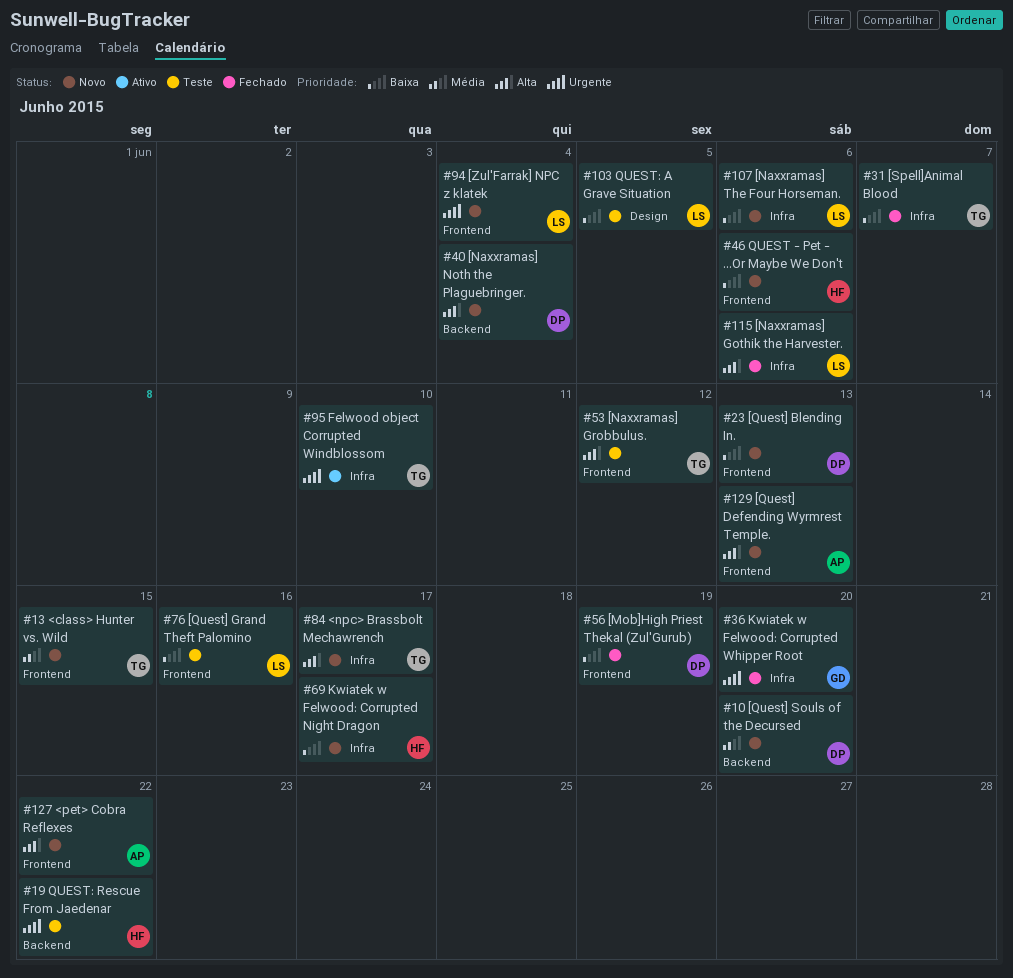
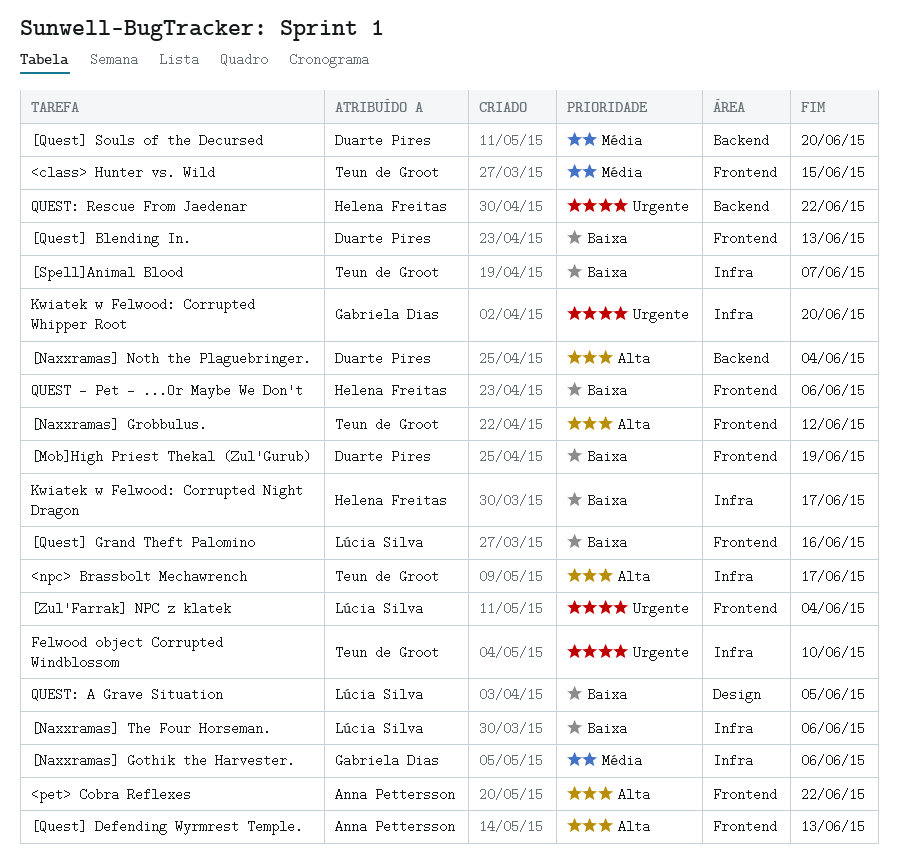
[Naxxramas] Gothik the Harvester., owner: Lúcia Silva -> Gabriela Dias
[Naxxramas] Gothik the Harvester., priority: Alta -> Média

